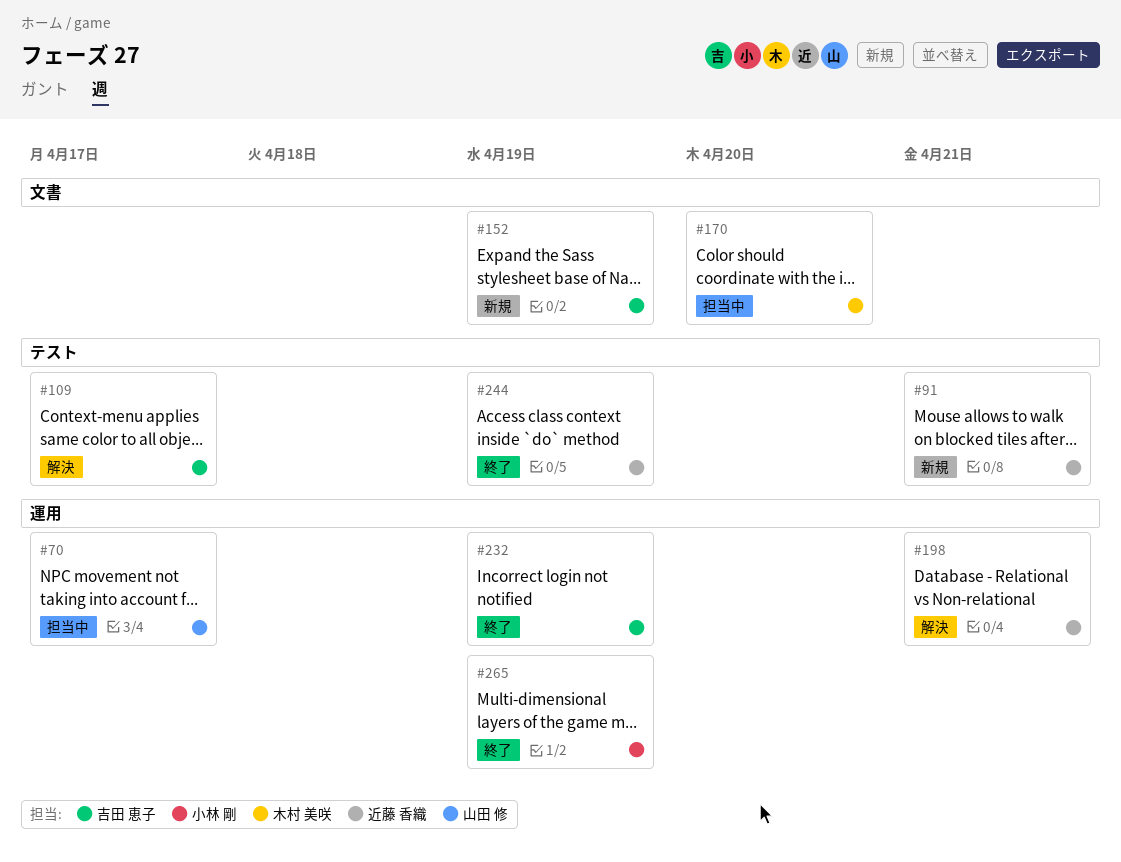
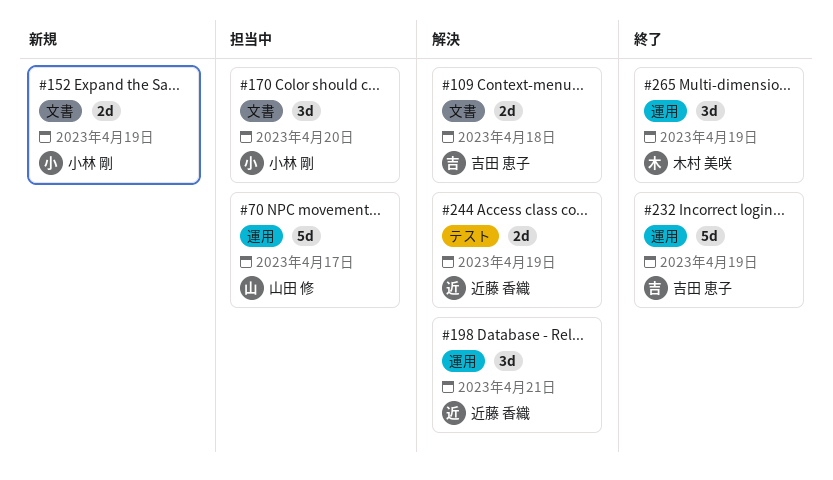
#91: present -> none
#109, label: テスト -> 文書
#109, due: Apr 17 -> Apr 18
#152, owner: 吉田 恵子 -> 小林 剛
#170, owner: 木村 美咲 -> 小林 剛
#244, status: 終了 -> 解決
#265, owner: 小林 剛 -> 木村 美咲

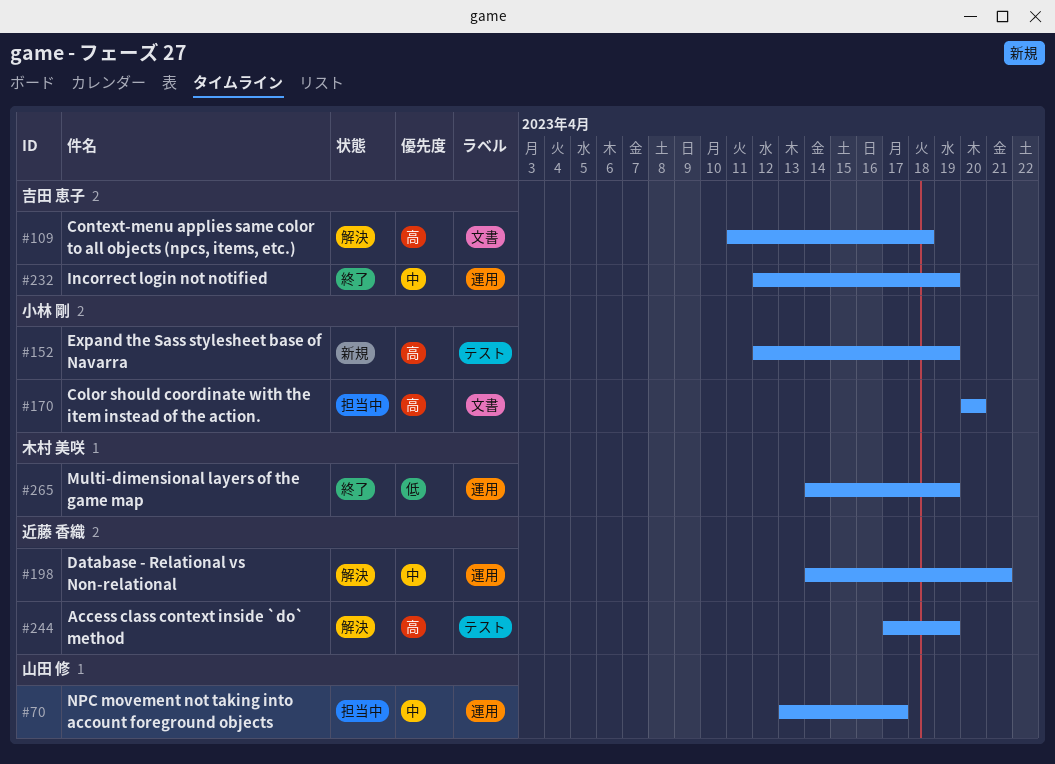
#152, label: 文書 -> テスト

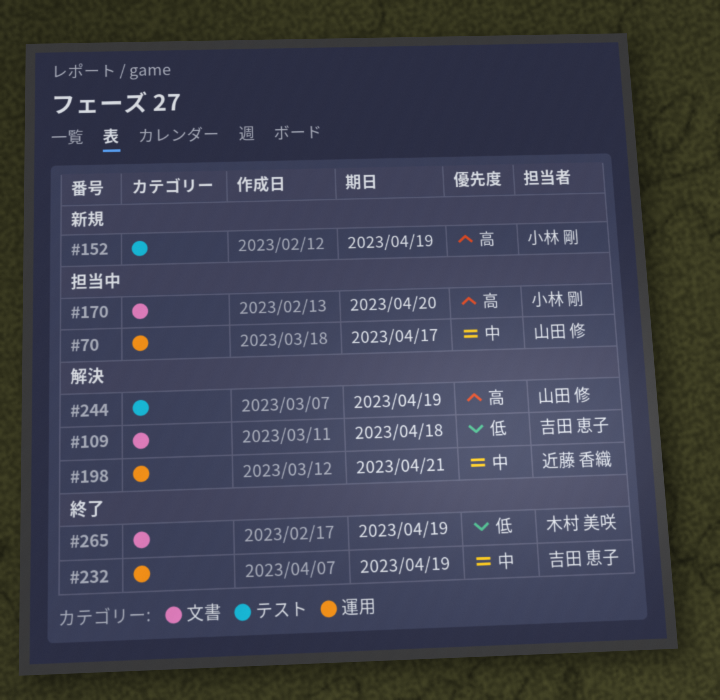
#109, priority: 高 -> 低
#244, owner: 近藤 香織 -> 山田 修
#265, label: 運用 -> 文書

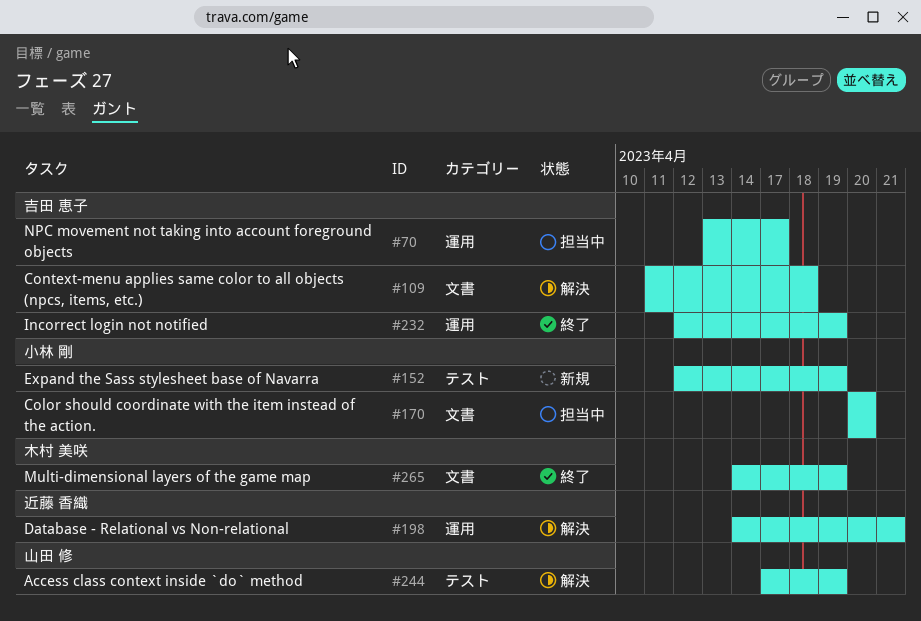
#70, owner: 山田 修 -> 吉田 恵子

